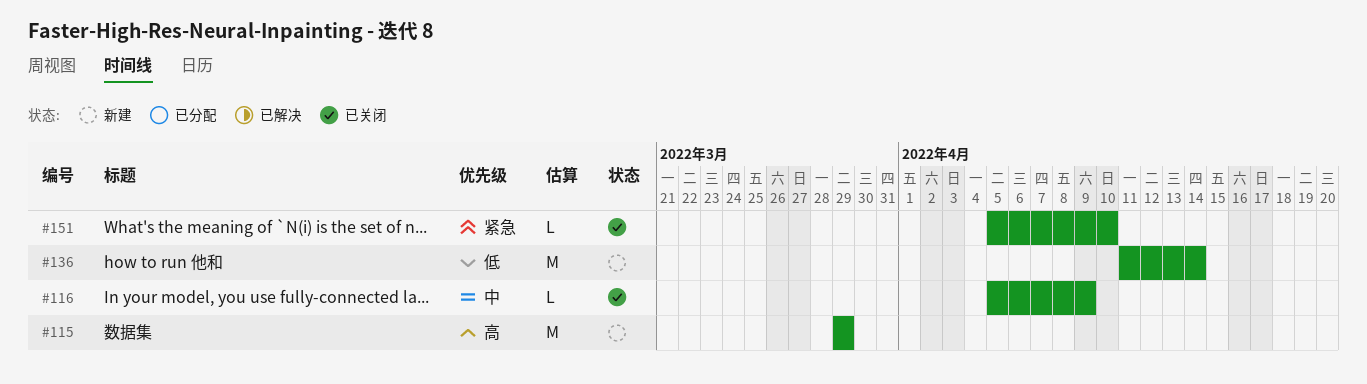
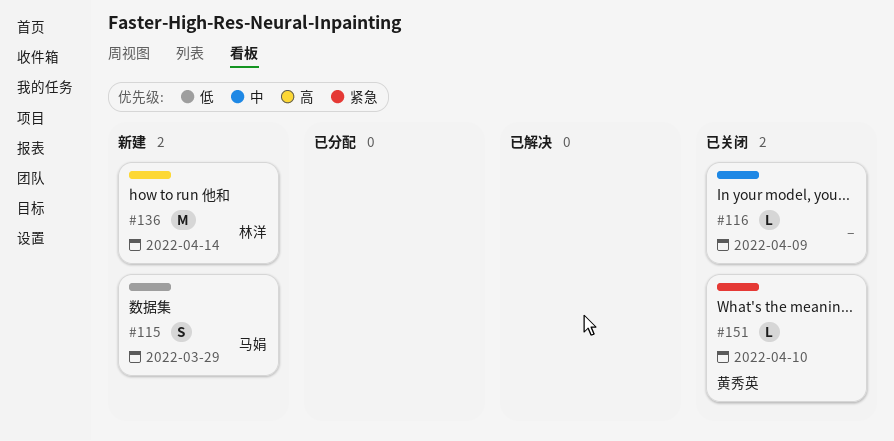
#115, priority: 高 -> 低
#115, estimate: M -> S
#136, priority: 低 -> 高

